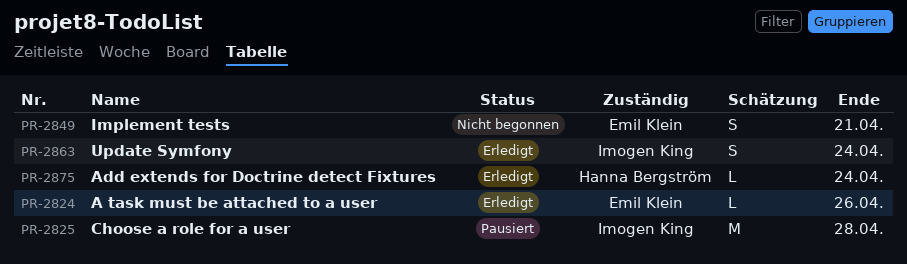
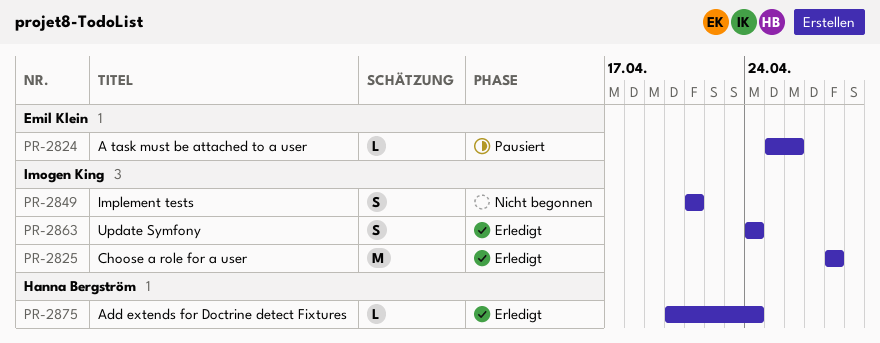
PR-2824, status: Erledigt -> Pausiert
PR-2825, status: Pausiert -> Erledigt
PR-2849, owner: Emil Klein -> Imogen King

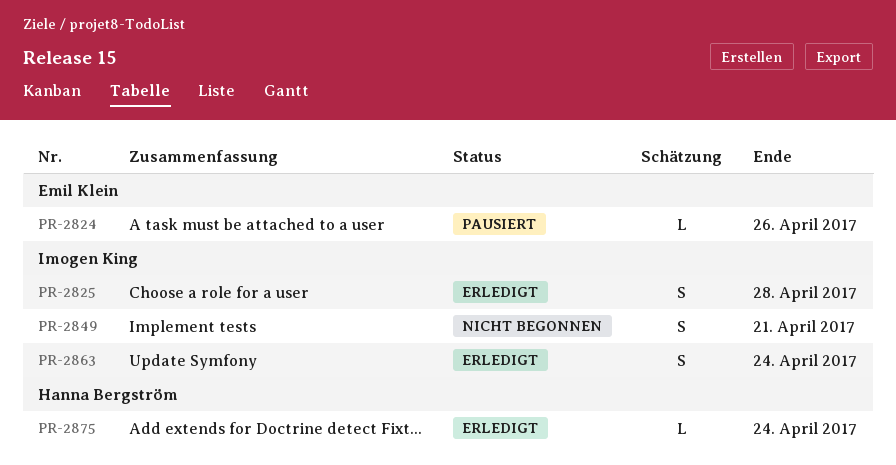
PR-2825, estimate: M -> S

